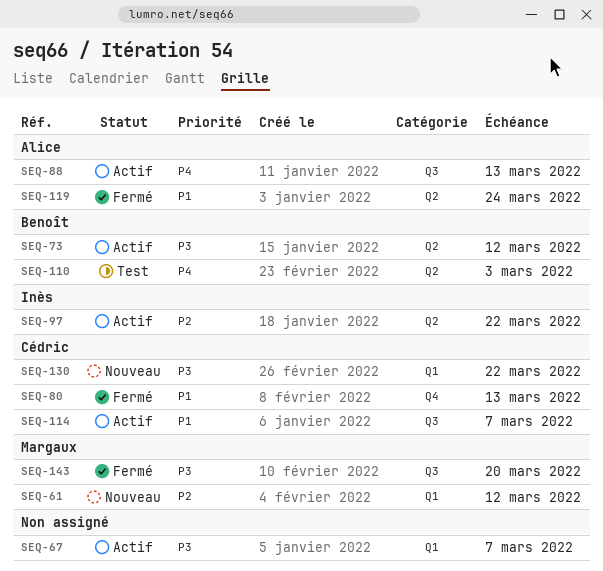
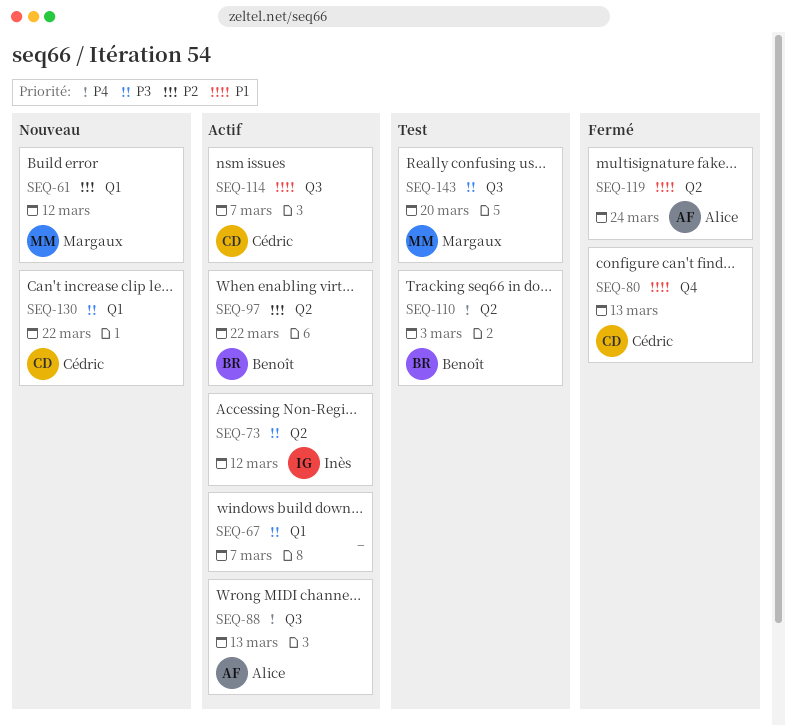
SEQ-73, owner: Benoît -> Inès
SEQ-97, owner: Inès -> Benoît
SEQ-143, status: Fermé -> Test

